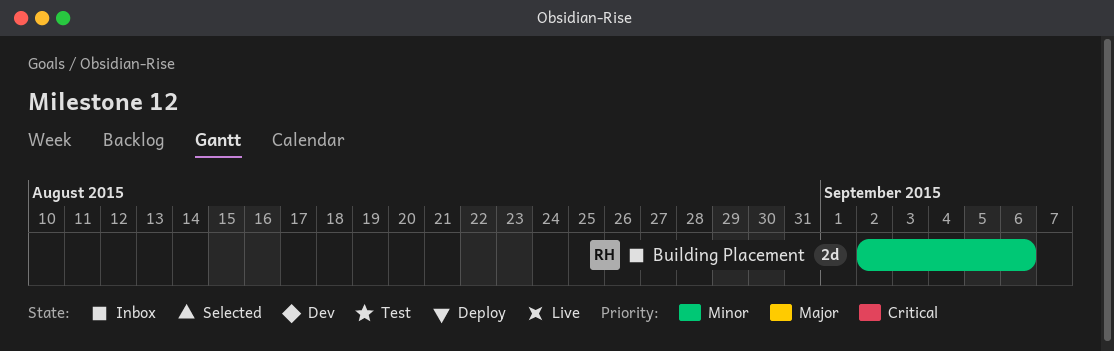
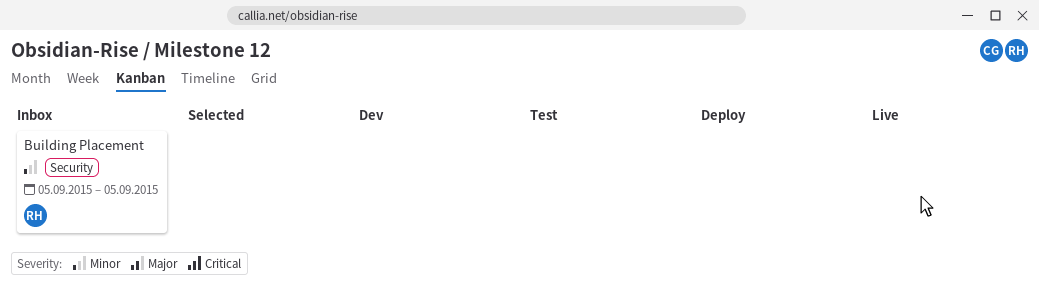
Building Placement, start: Sep 2 -> Sep 5
Building Placement, due: Sep 6 -> Sep 5

